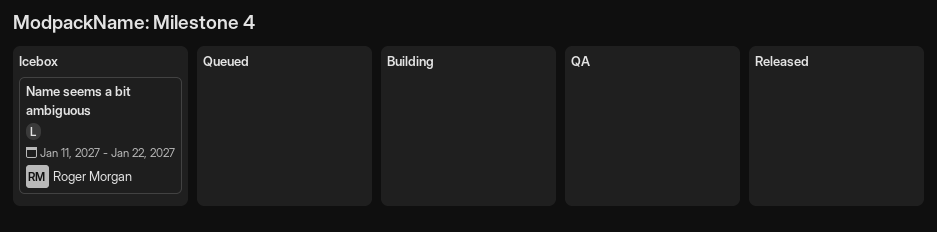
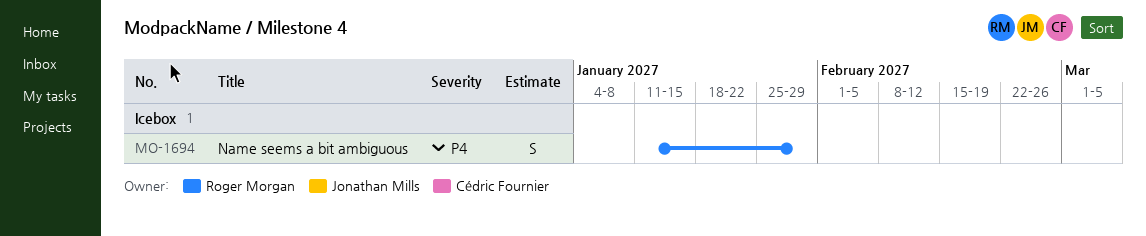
Name seems a bit ambiguous, estimate: L -> S
Name seems a bit ambiguous, due: Jan 22 -> Jan 29

